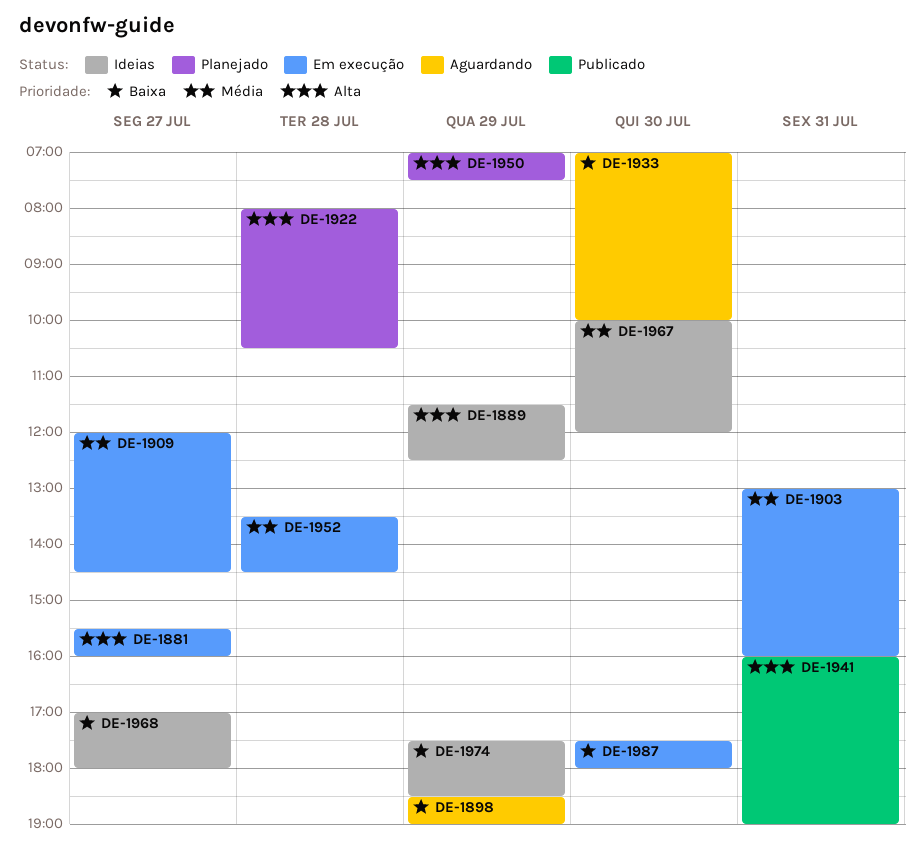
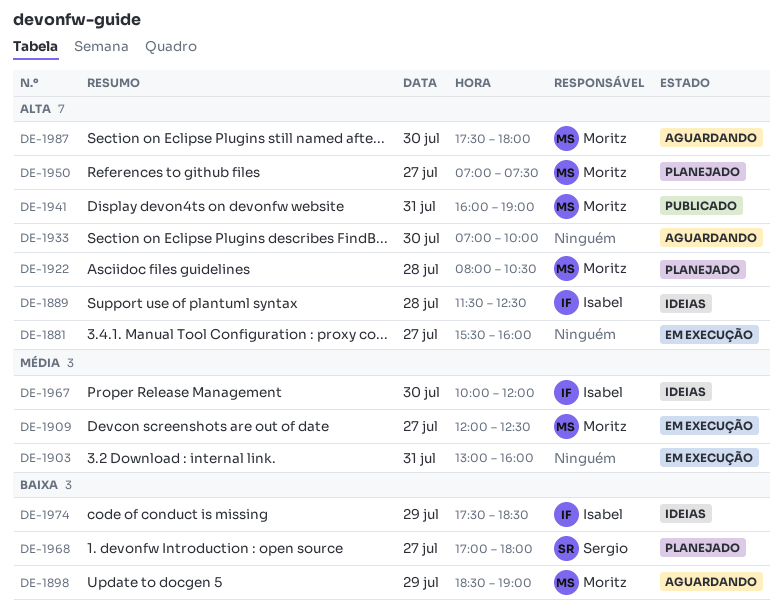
DE-1889, day: Jul 29 -> Jul 28
DE-1909, ends: 14:30 -> 12:30
DE-1933, priority: Baixa -> Alta
DE-1950, day: Jul 29 -> Jul 27
DE-1952: present -> none
DE-1968, status: Ideias -> Planejado
DE-1987, status: Em execução -> Aguardando
DE-1987, priority: Baixa -> Alta

